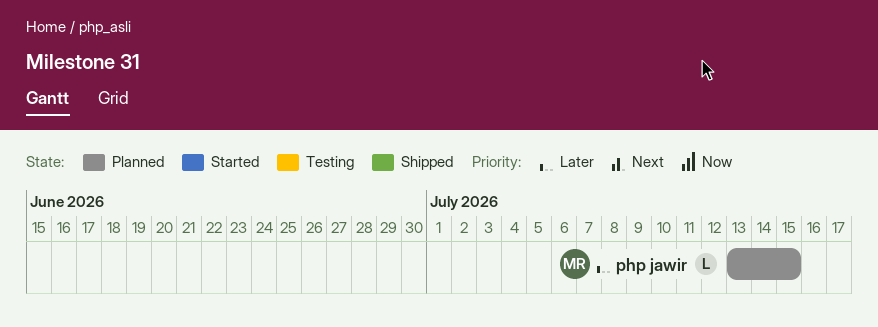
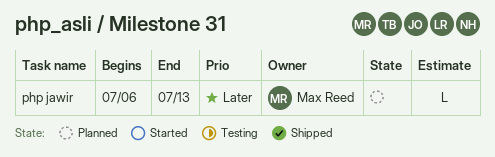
php jawir, start: Jul 13 -> Jul 6
php jawir, due: Jul 15 -> Jul 13

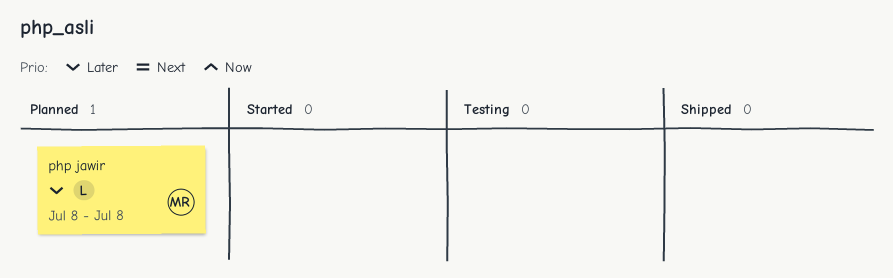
php jawir, start: Jul 6 -> Jul 8
php jawir, due: Jul 13 -> Jul 8

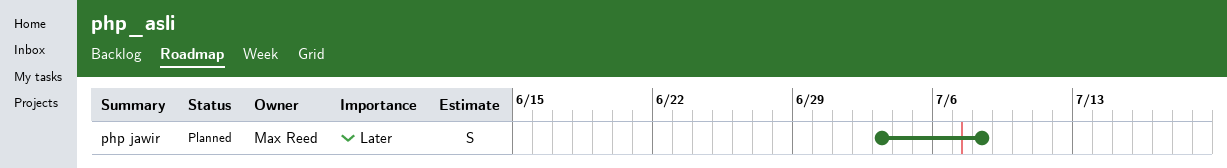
php jawir, estimate: L -> S
php jawir, start: Jul 8 -> Jul 3

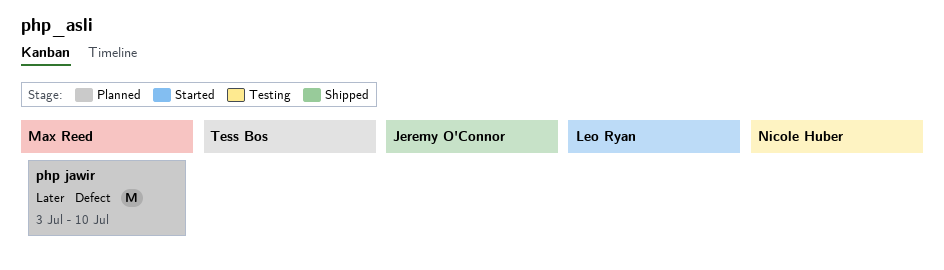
php jawir, estimate: S -> M
php jawir, due: Jul 8 -> Jul 10

